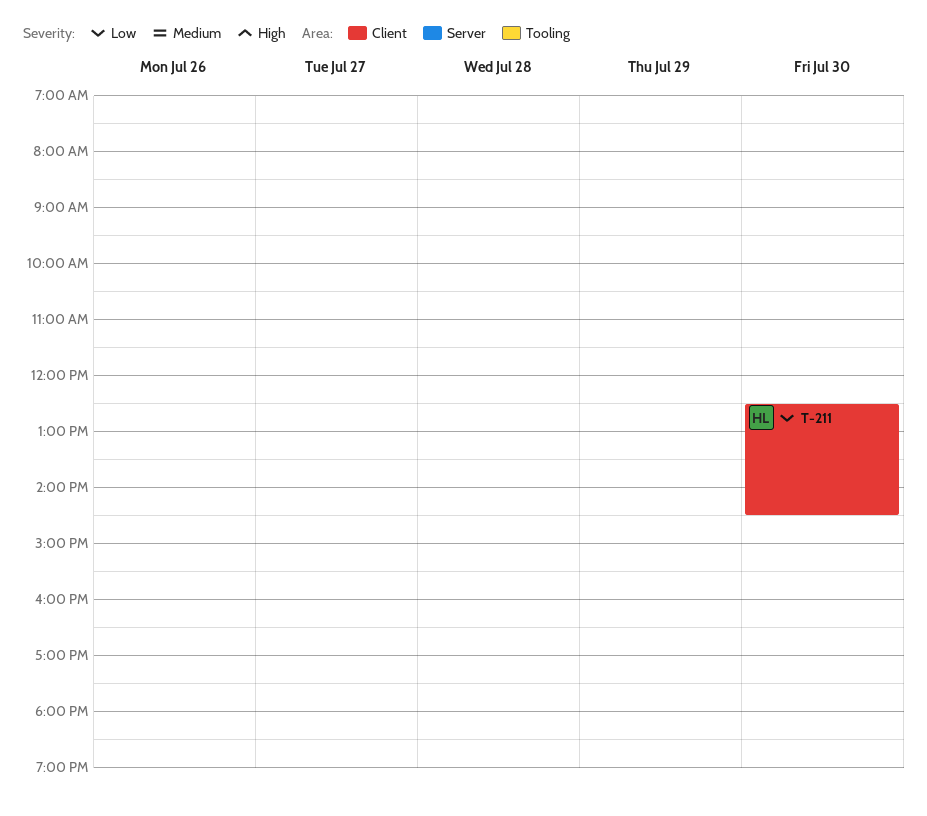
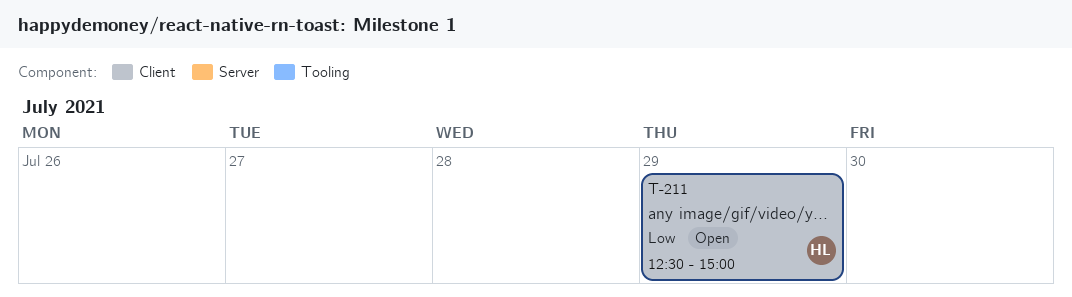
T-211, day: Jul 30 -> Jul 29
T-211, ends: 14:30 -> 15:00

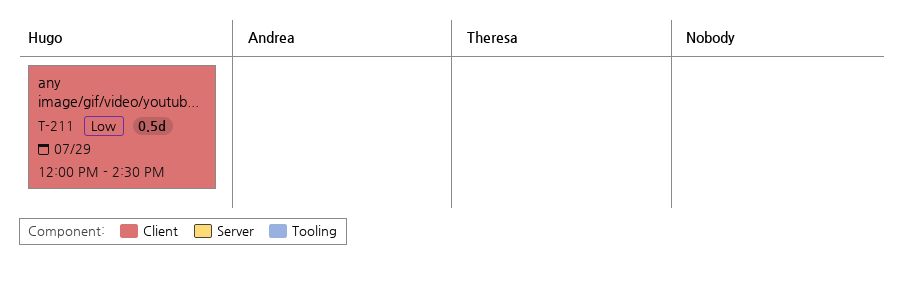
T-211, begins: 12:30 -> 12:00
T-211, ends: 15:00 -> 14:30

